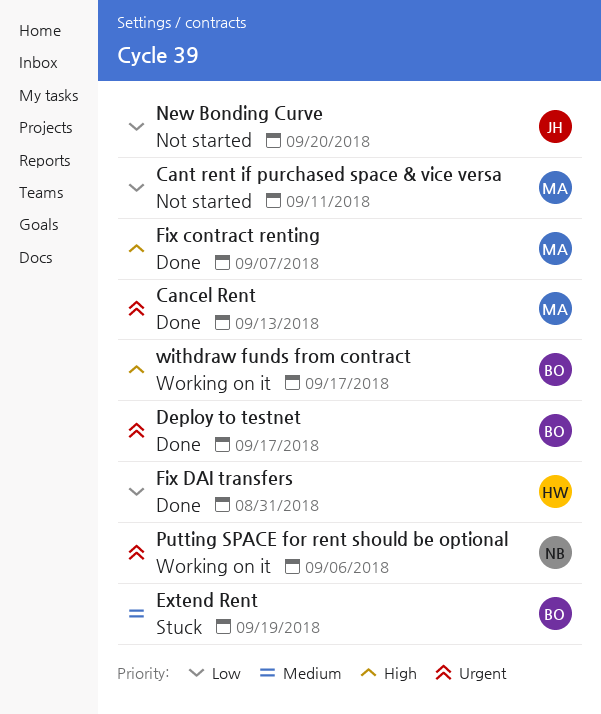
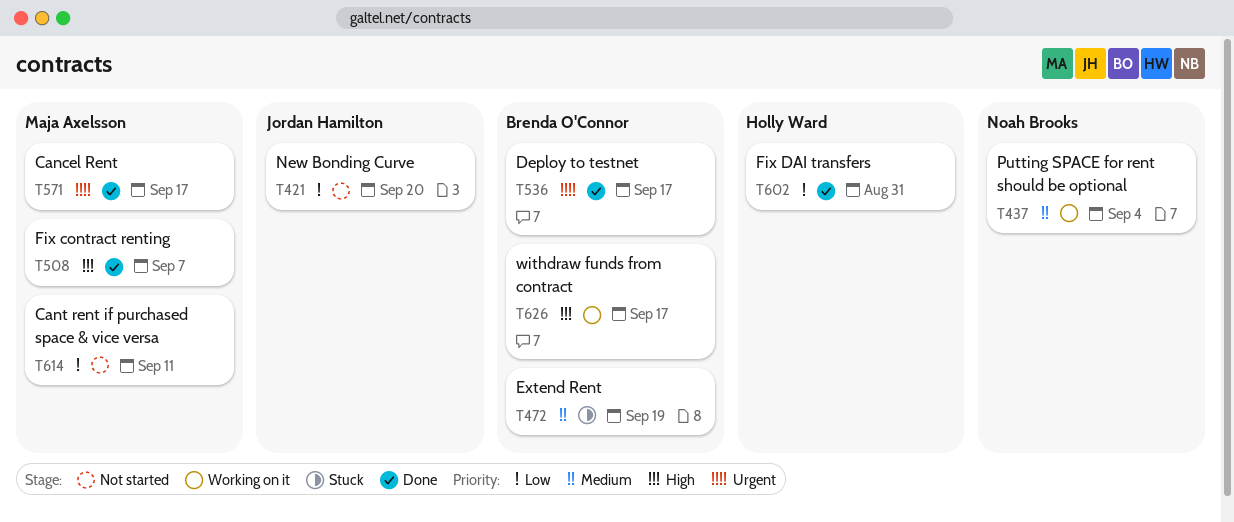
Cancel Rent, due: Sep 13 -> Sep 17
Putting SPACE for rent should be optional, priority: Urgent -> Medium
Putting SPACE for rent should be optional, due: Sep 6 -> Sep 4

